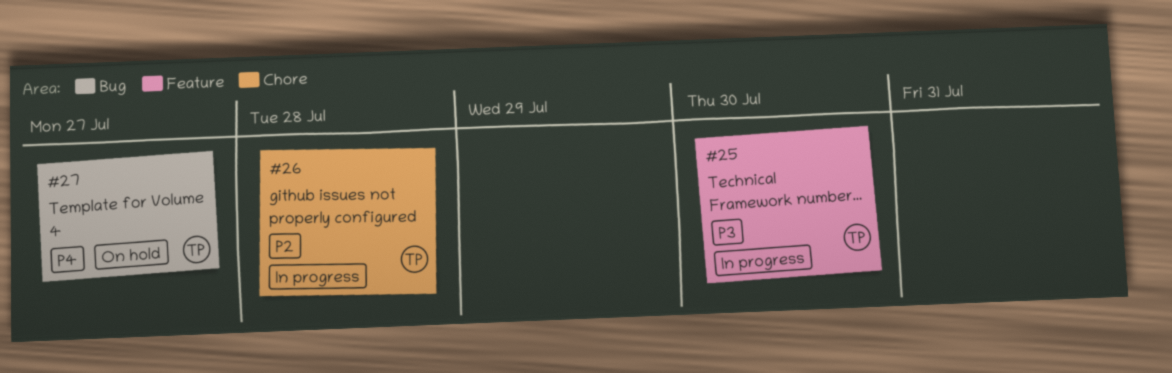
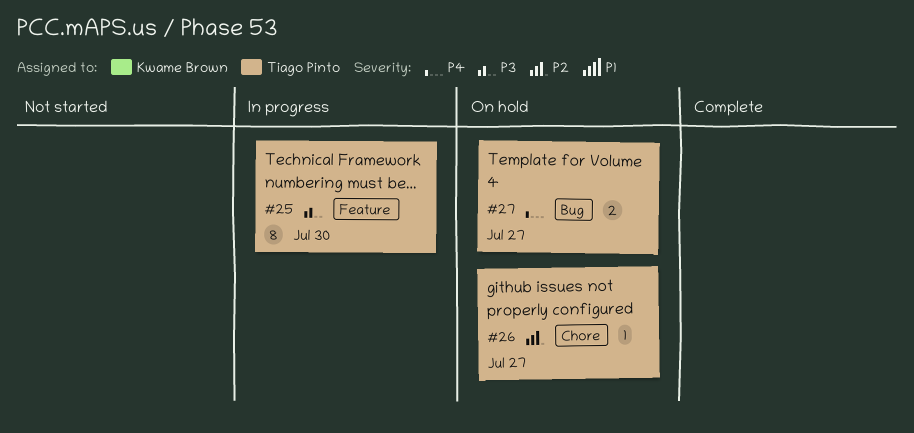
#26, status: In progress -> On hold
#26, due: Jul 28 -> Jul 27

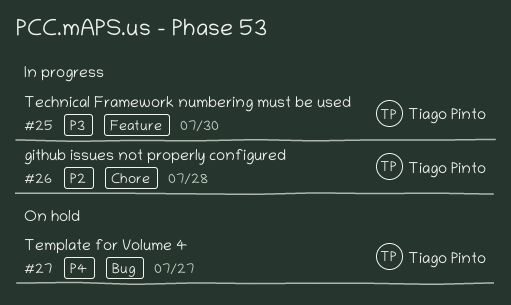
#26, status: On hold -> In progress
#26, due: Jul 27 -> Jul 28

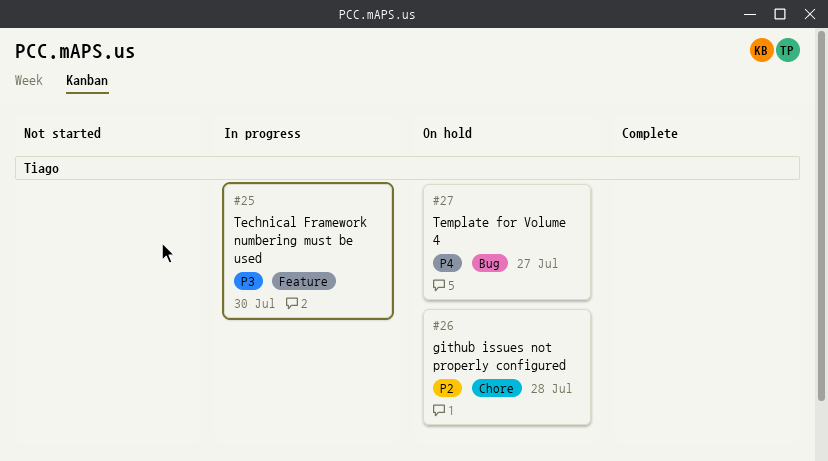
#26, status: In progress -> On hold

